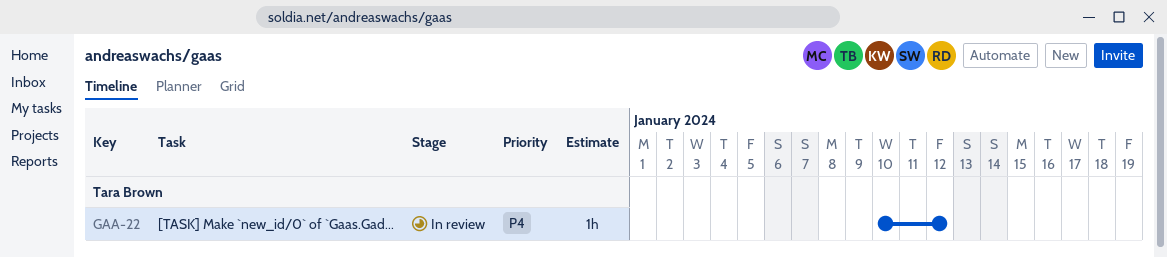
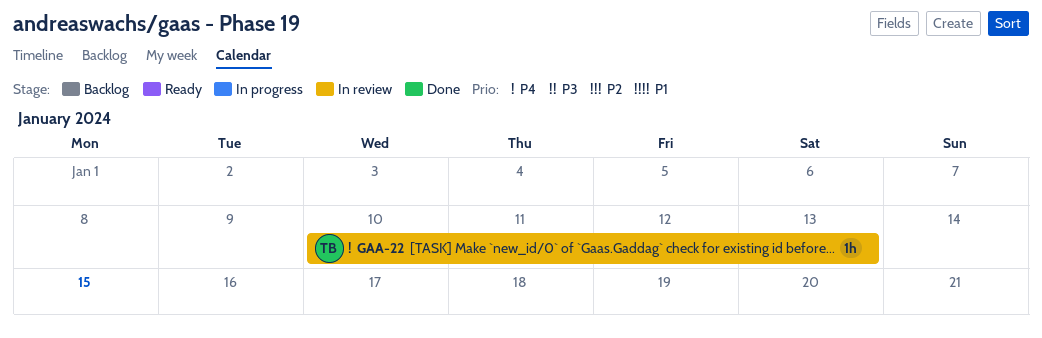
GAA-22, due: Jan 12 -> Jan 13

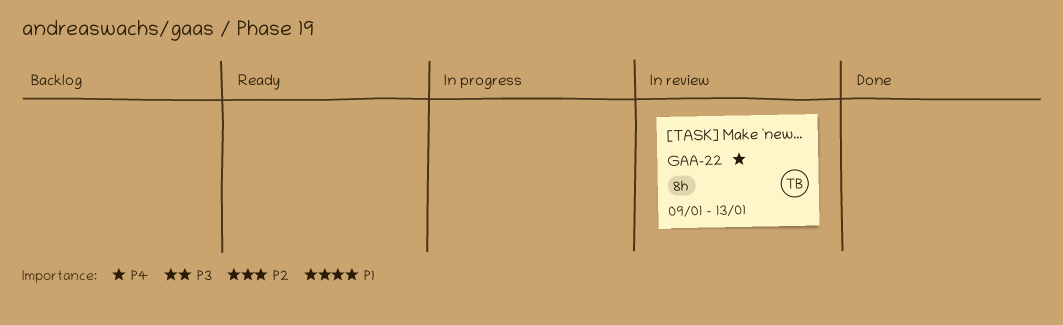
GAA-22, estimate: 1h -> 8h
GAA-22, start: Jan 10 -> Jan 9

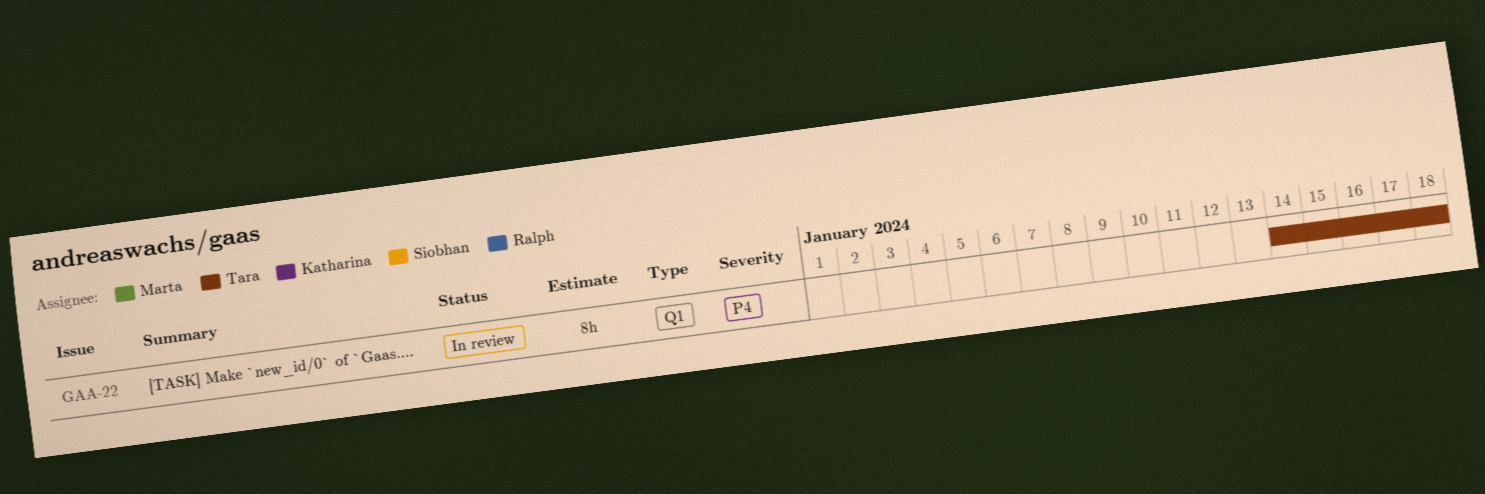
GAA-22, start: Jan 9 -> Jan 14
GAA-22, due: Jan 13 -> Jan 18

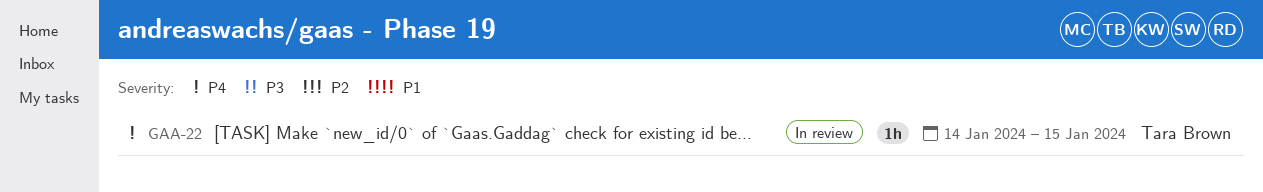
GAA-22, estimate: 8h -> 1h
GAA-22, due: Jan 18 -> Jan 15

